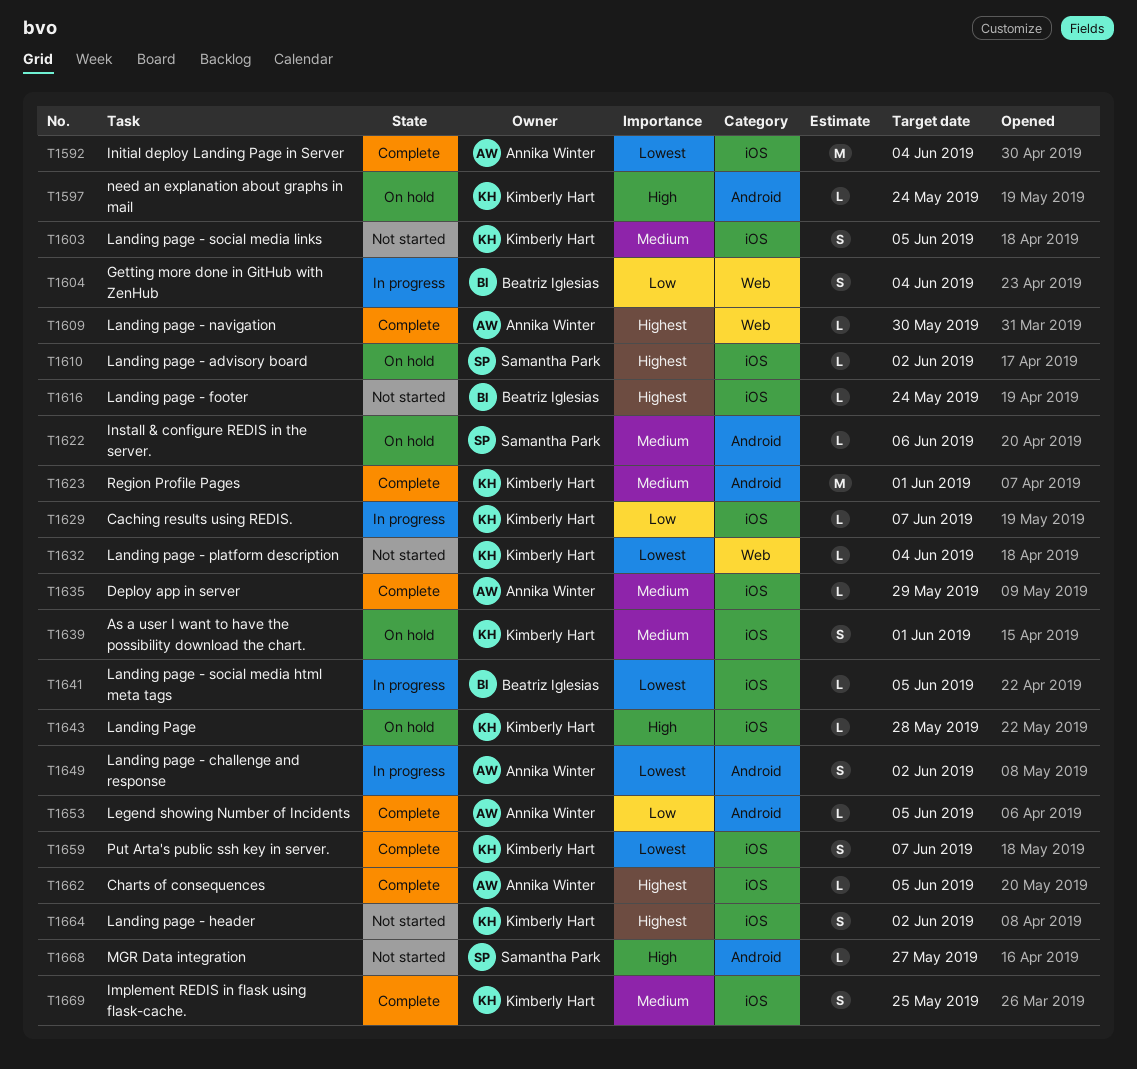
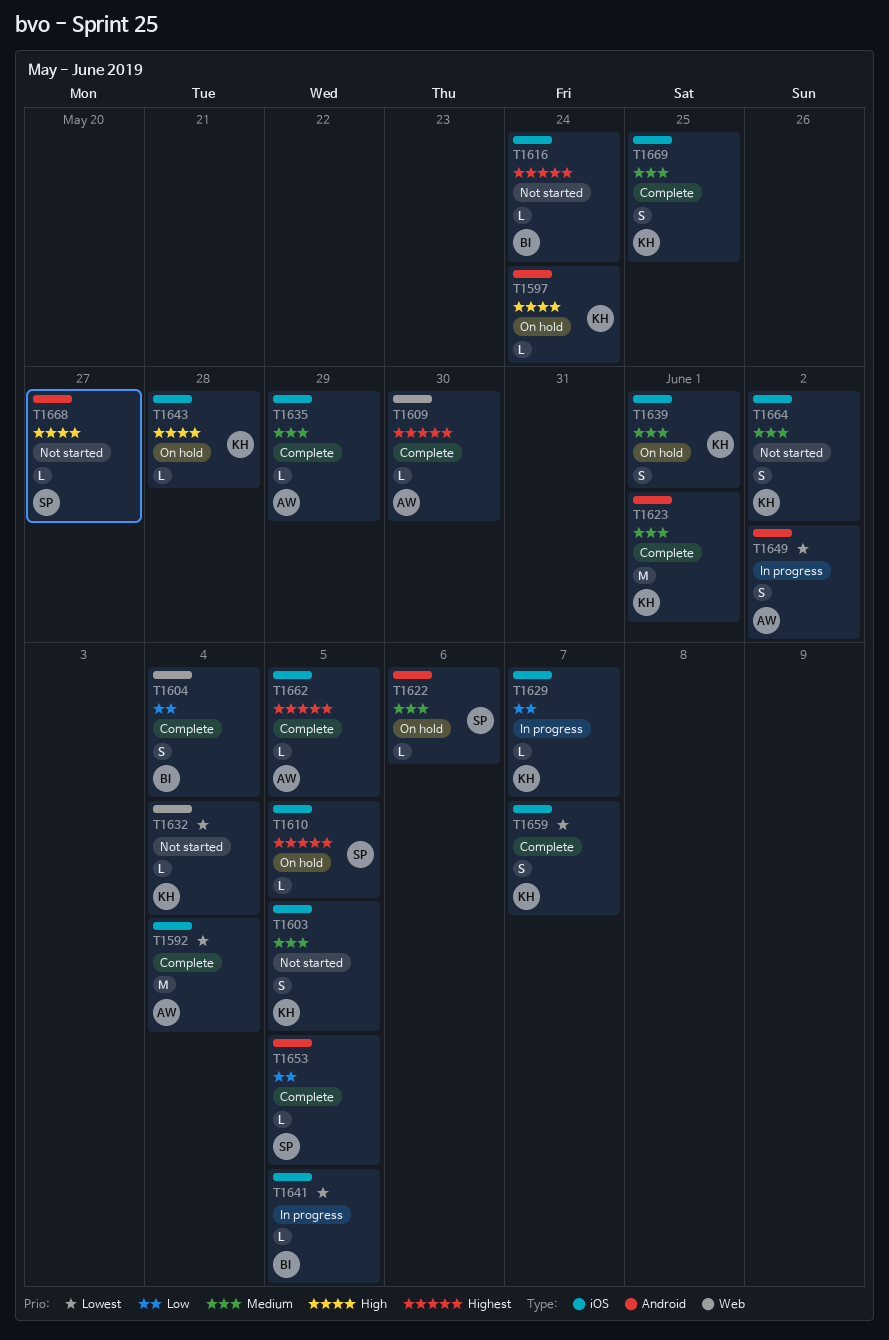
T1604, status: In progress -> Complete
T1610, due: Jun 2 -> Jun 5
T1653, owner: Annika Winter -> Samantha Park
T1664, priority: Highest -> Medium

